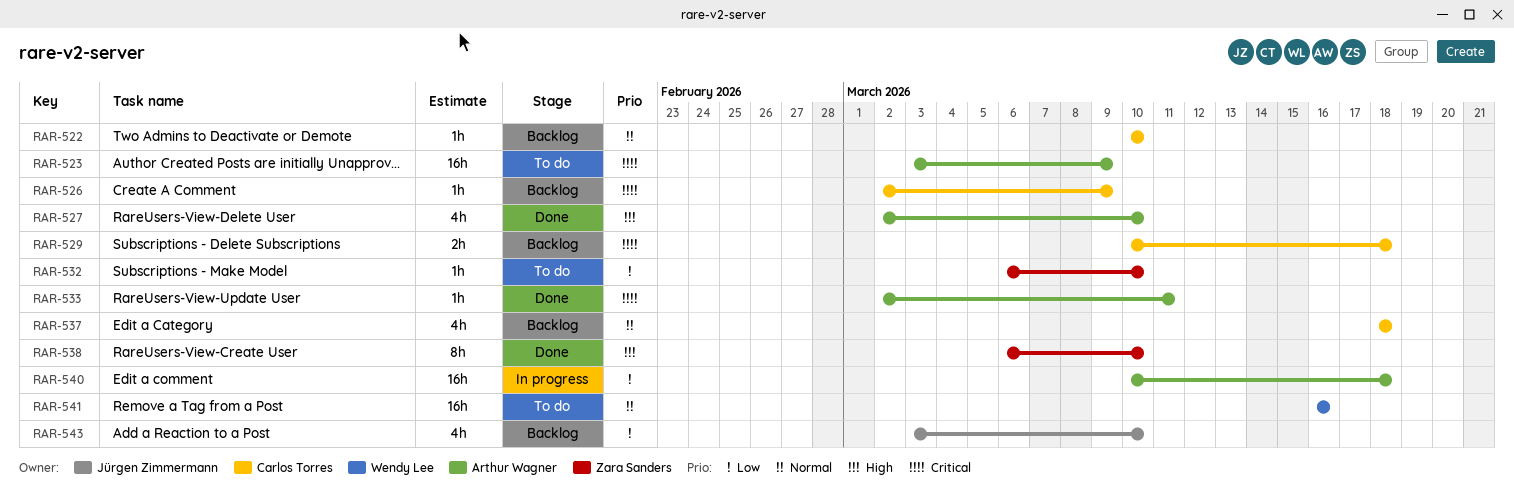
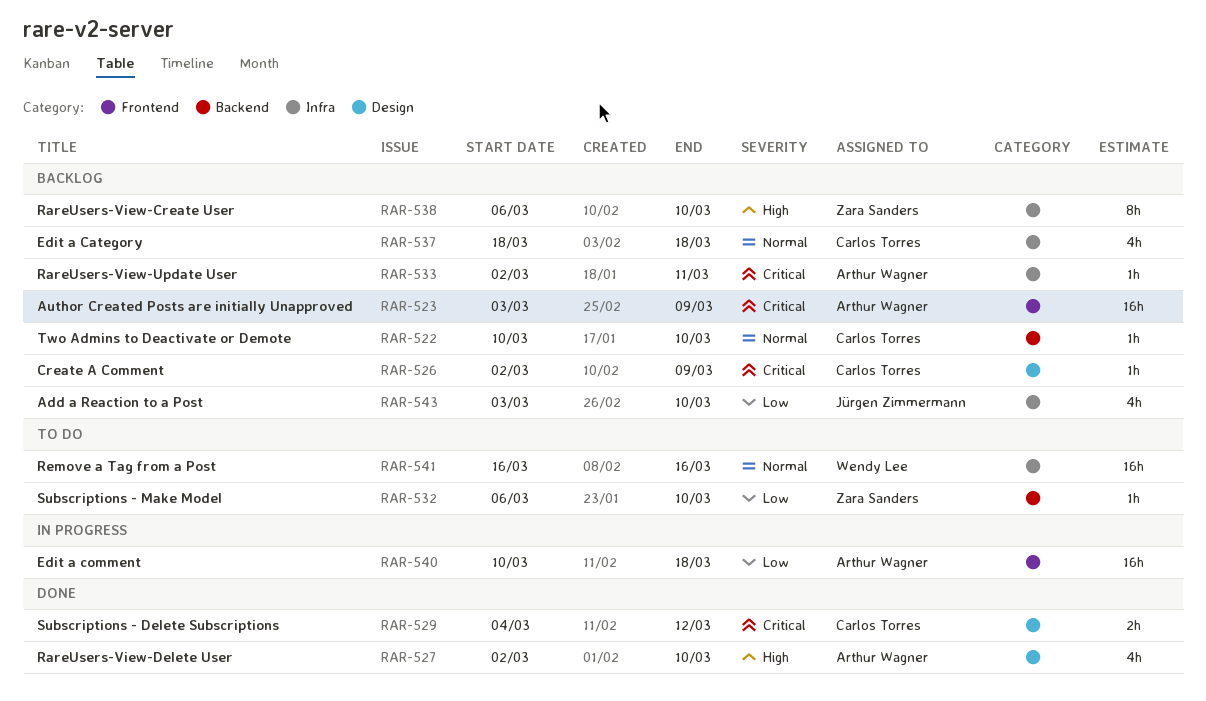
RAR-523, status: To do -> Backlog
RAR-529, status: Backlog -> Done
RAR-529, start: Mar 10 -> Mar 4
RAR-529, due: Mar 18 -> Mar 12
RAR-533, status: Done -> Backlog
RAR-538, status: Done -> Backlog

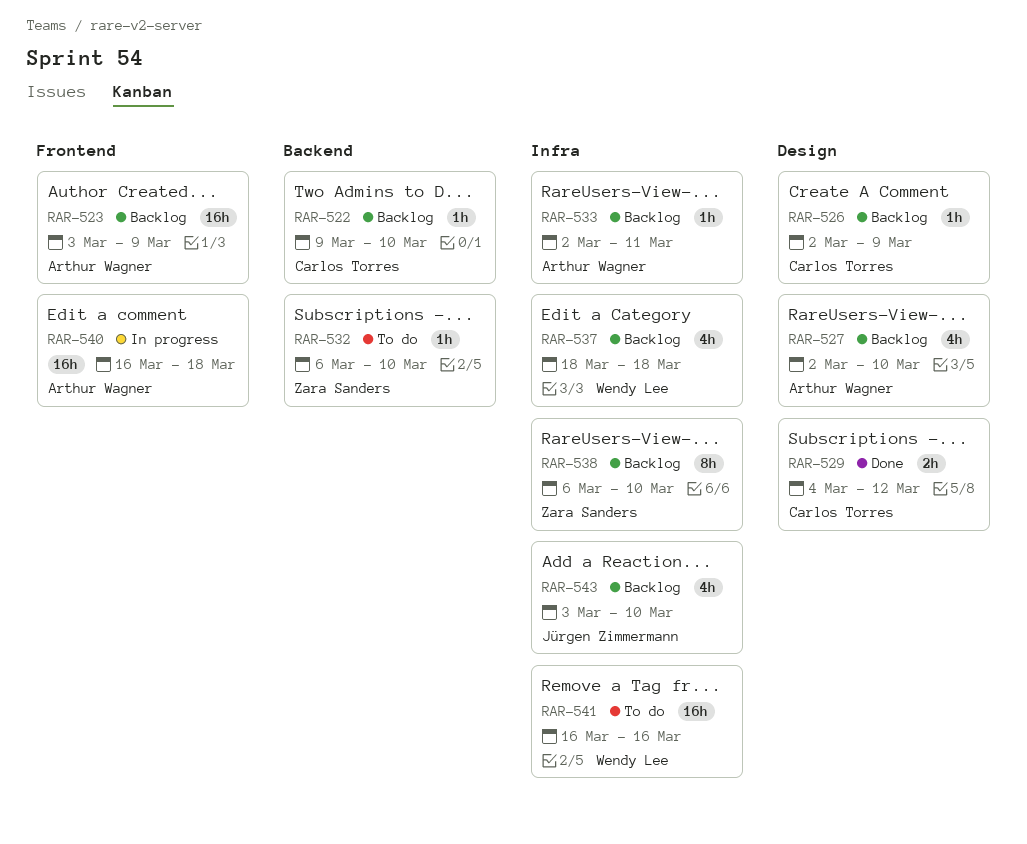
RAR-522, start: Mar 10 -> Mar 9
RAR-527, status: Done -> Backlog
RAR-537, owner: Carlos Torres -> Wendy Lee
RAR-540, start: Mar 10 -> Mar 16

